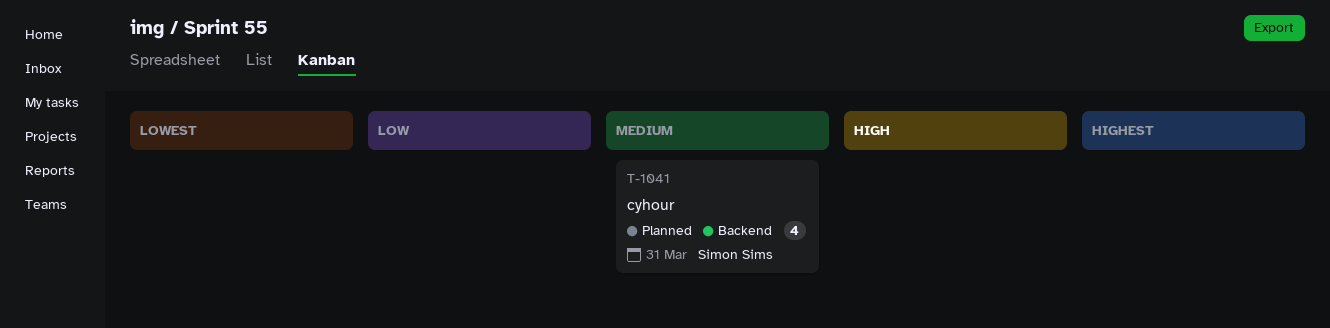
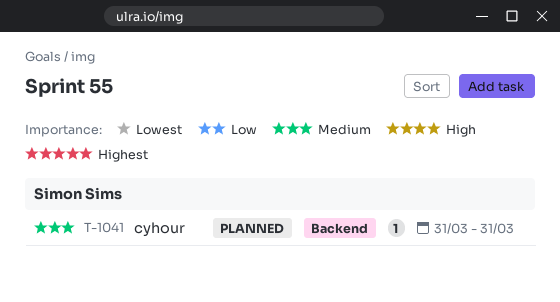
T-1041, estimate: 4 -> 1

